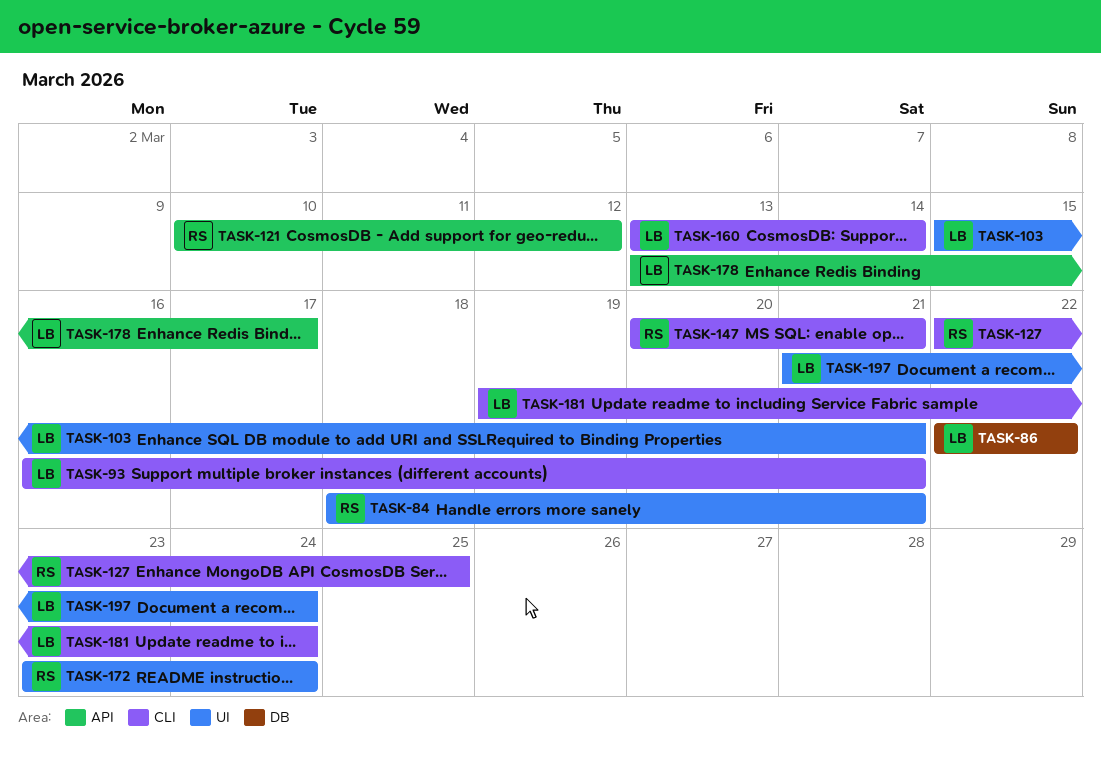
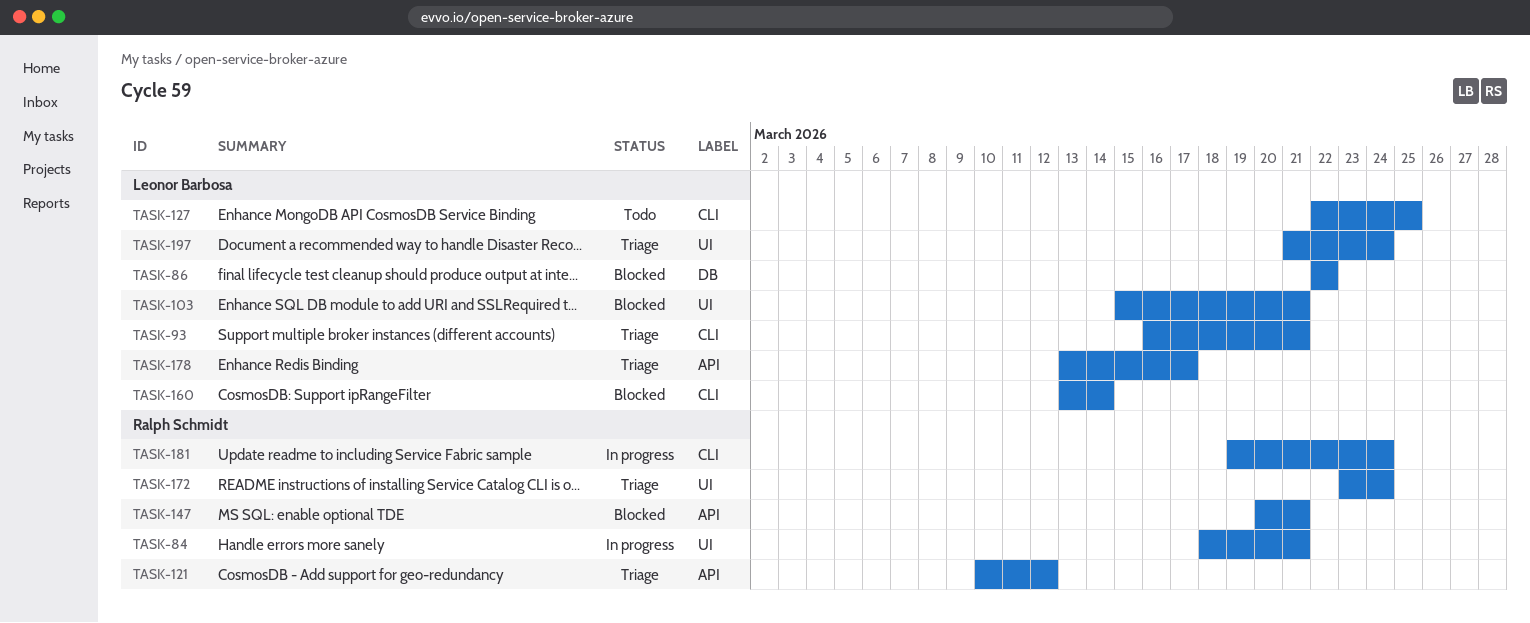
TASK-127, owner: Ralph Schmidt -> Leonor Barbosa
TASK-147, label: CLI -> API
TASK-181, owner: Leonor Barbosa -> Ralph Schmidt

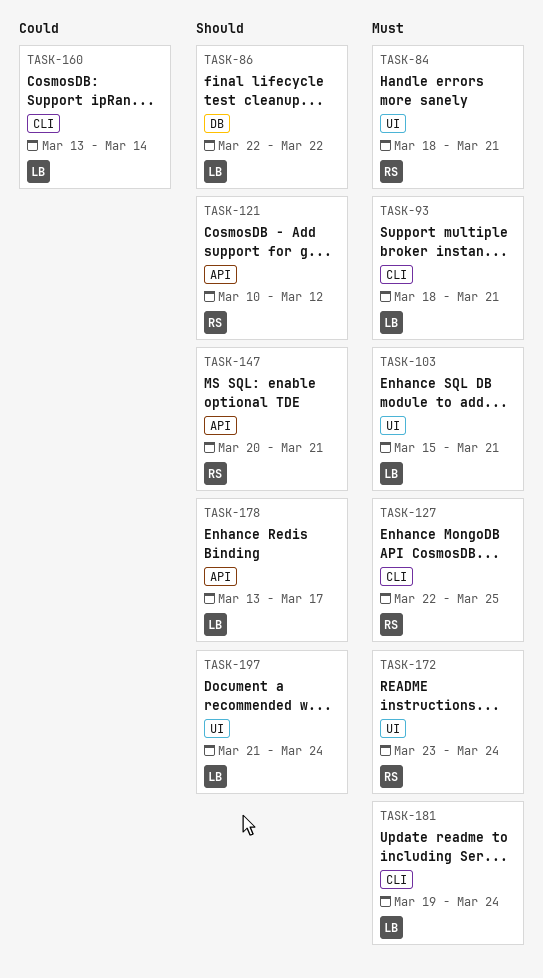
TASK-93, start: Mar 16 -> Mar 18
TASK-127, owner: Leonor Barbosa -> Ralph Schmidt
TASK-181, owner: Ralph Schmidt -> Leonor Barbosa

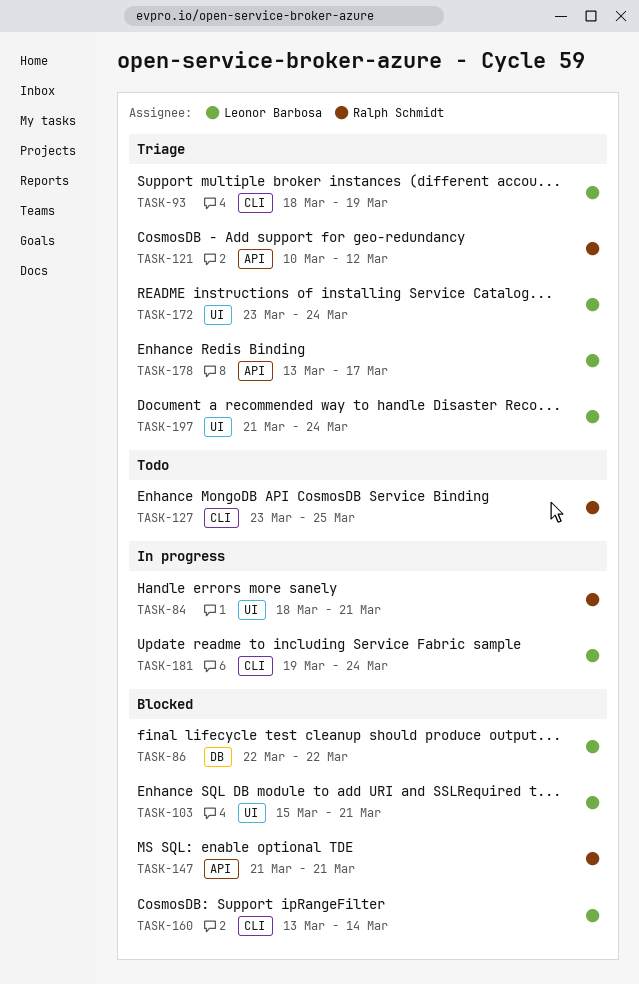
TASK-93, due: Mar 21 -> Mar 19
TASK-127, start: Mar 22 -> Mar 23
TASK-147, start: Mar 20 -> Mar 21
TASK-172, owner: Ralph Schmidt -> Leonor Barbosa

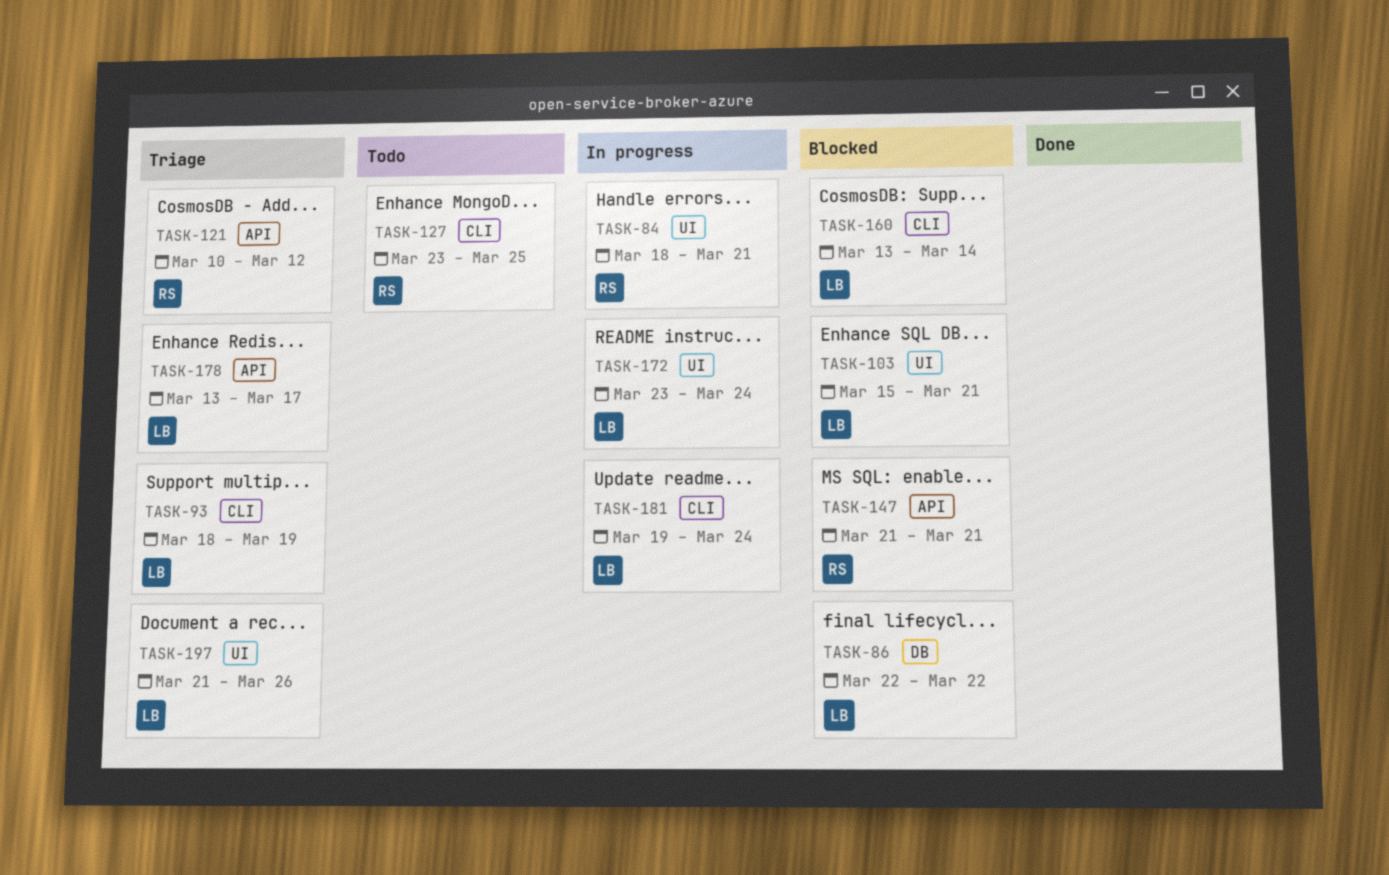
TASK-172, status: Triage -> In progress
TASK-197, due: Mar 24 -> Mar 26

